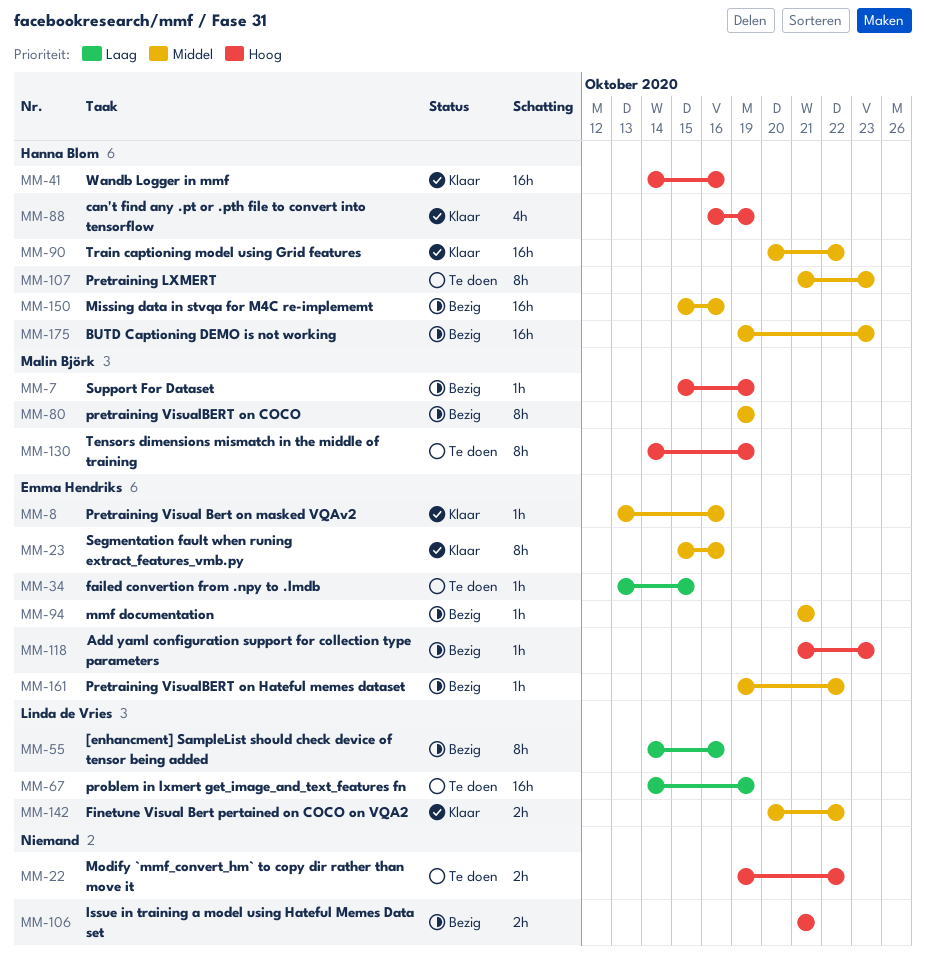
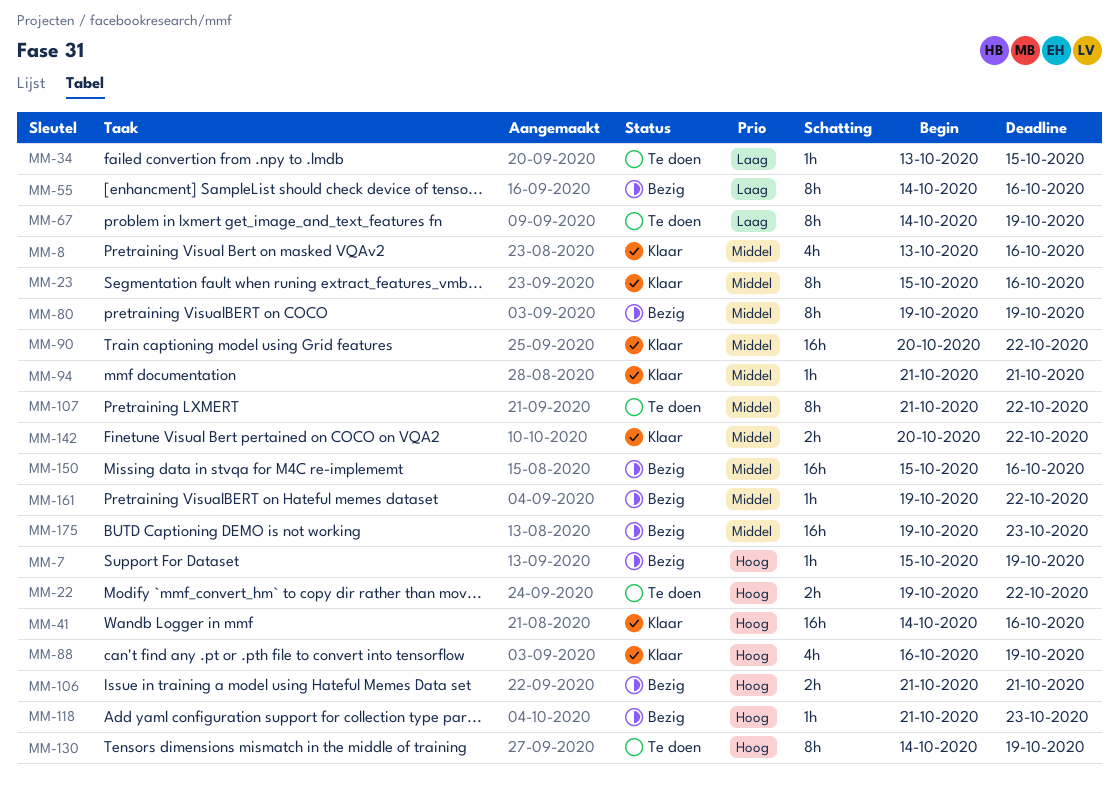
MM-8, estimate: 1h -> 4h
MM-67, estimate: 16h -> 8h
MM-94, status: Bezig -> Klaar
MM-107, due: Oct 23 -> Oct 22

